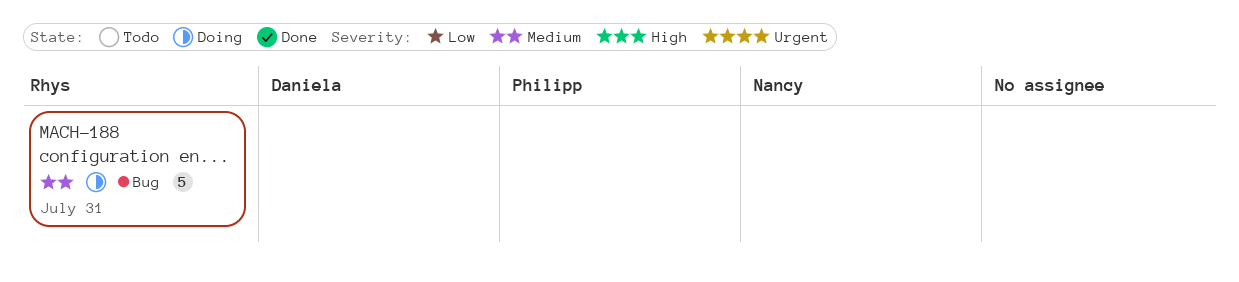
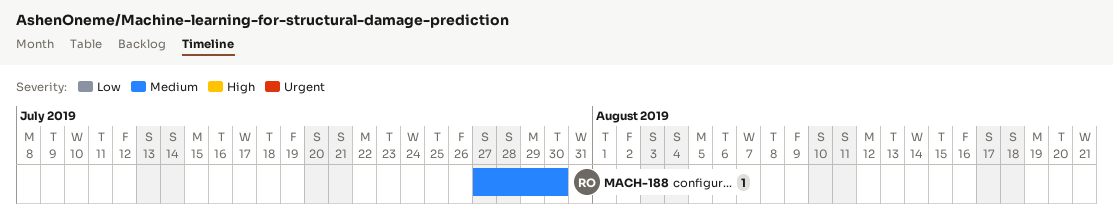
MACH-188, estimate: 5 -> 1
MACH-188, due: Jul 31 -> Jul 30

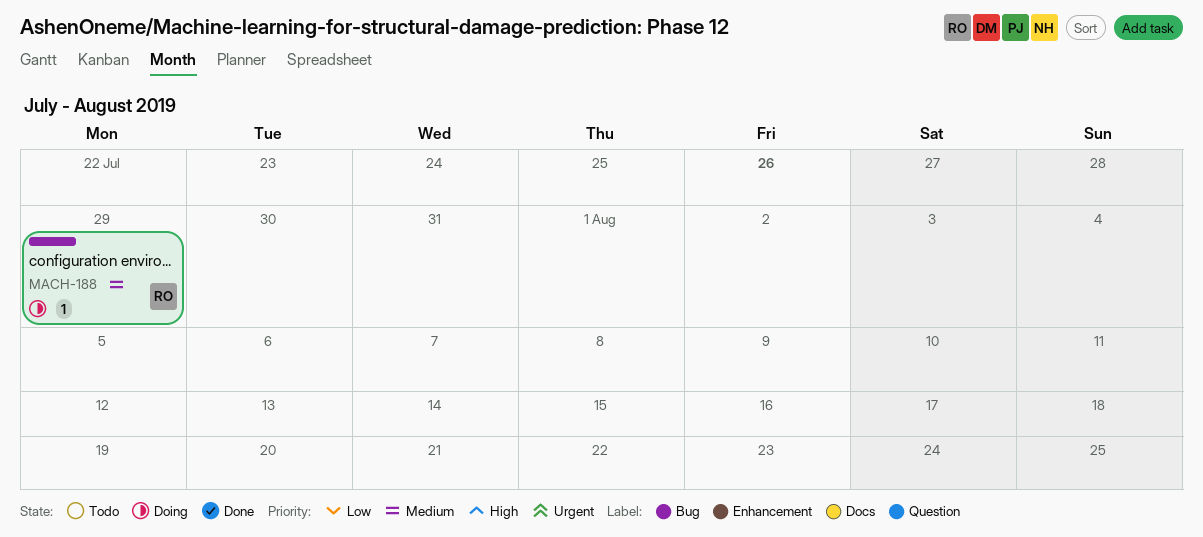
MACH-188, due: Jul 30 -> Jul 29

